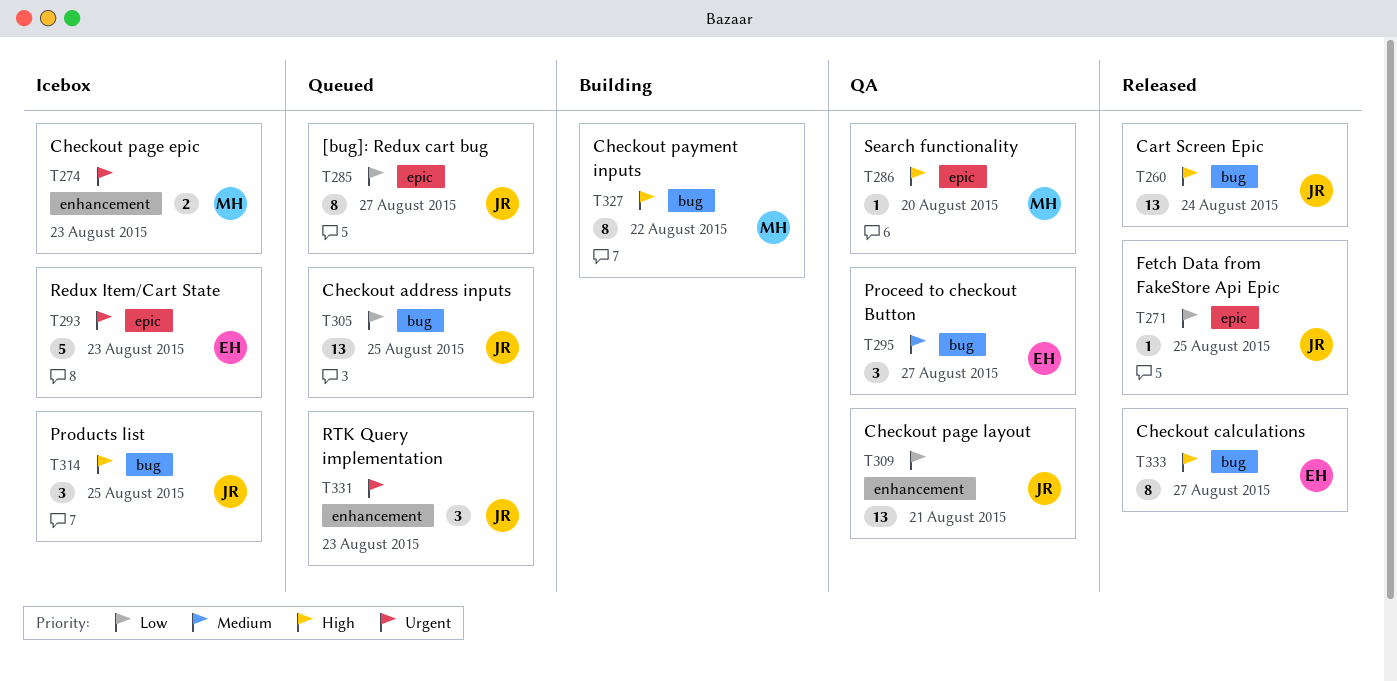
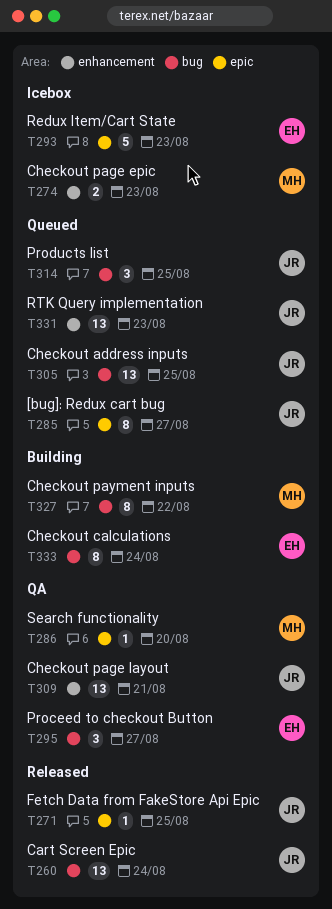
T314, status: Icebox -> Queued
T331, estimate: 3 -> 13
T333, status: Released -> Building
T333, due: Aug 27 -> Aug 24

